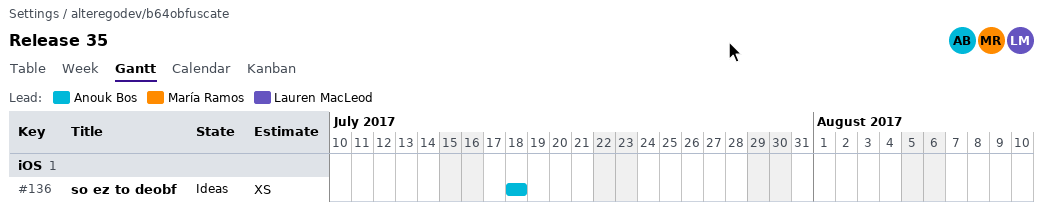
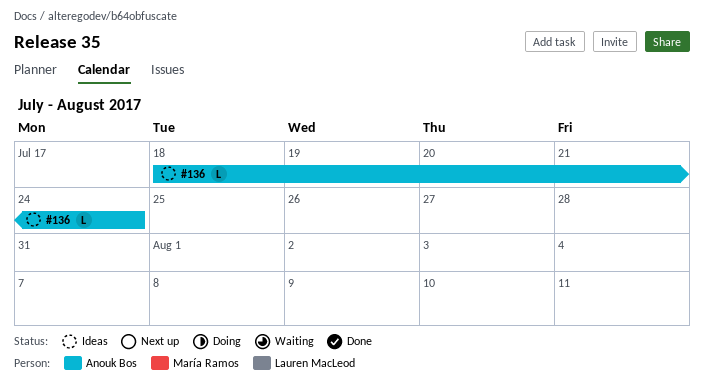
#136, estimate: XS -> L
#136, due: Jul 18 -> Jul 24

